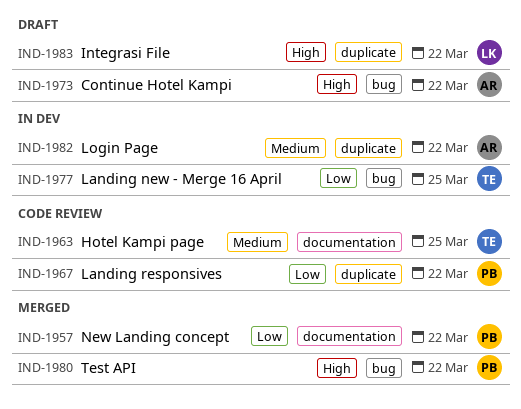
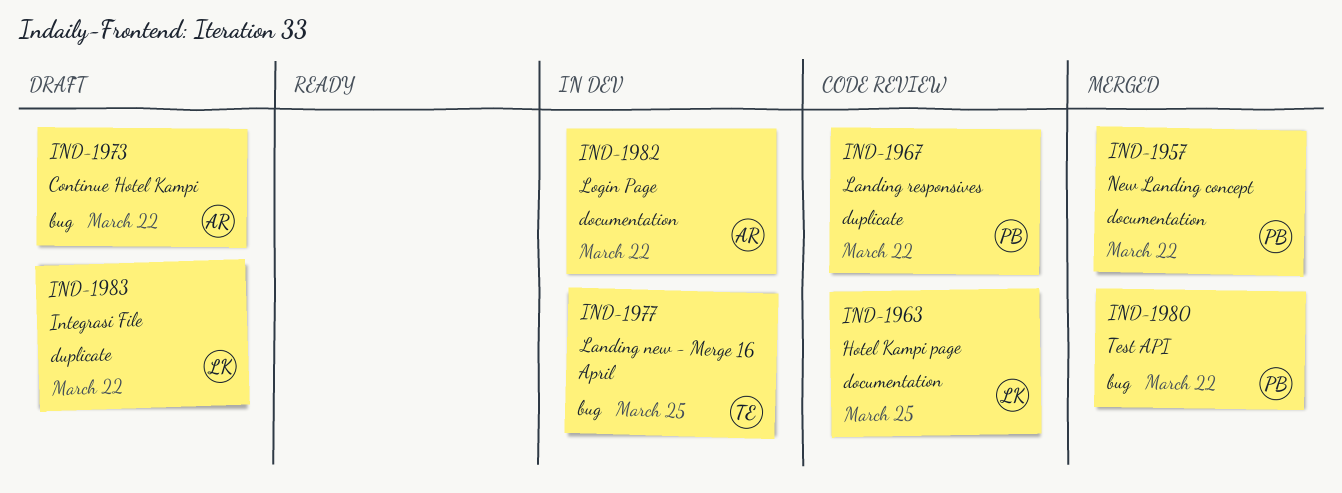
IND-1963, owner: TE -> LK
IND-1982, label: duplicate -> documentation

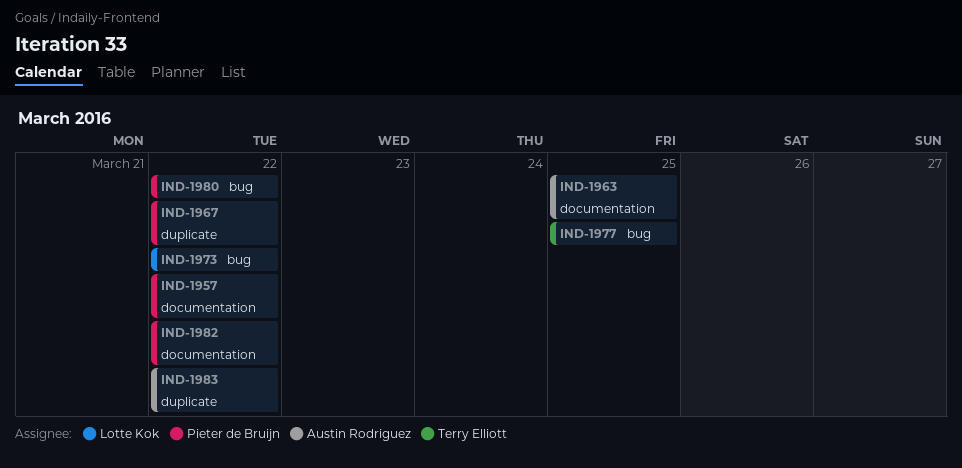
IND-1963, owner: Lotte Kok -> Austin Rodriguez
IND-1973, owner: Austin Rodriguez -> Lotte Kok
IND-1982, owner: Austin Rodriguez -> Pieter de Bruijn
IND-1983, owner: Lotte Kok -> Austin Rodriguez

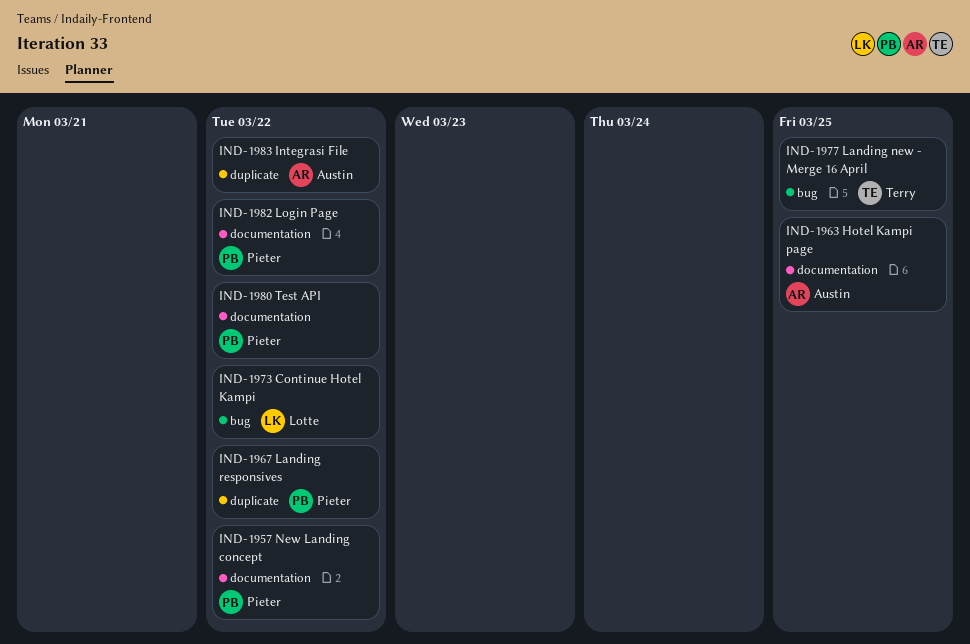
IND-1980, label: bug -> documentation

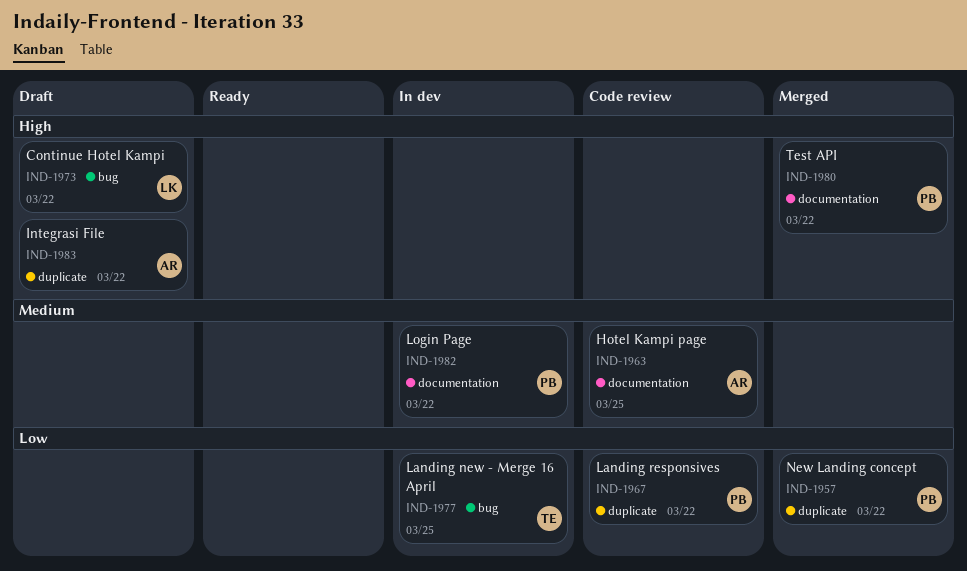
IND-1957, label: documentation -> duplicate

